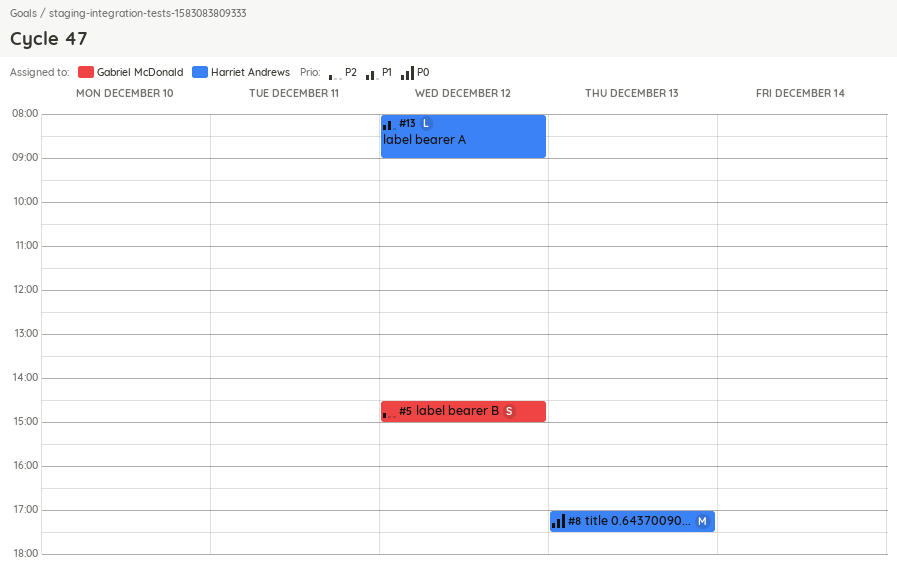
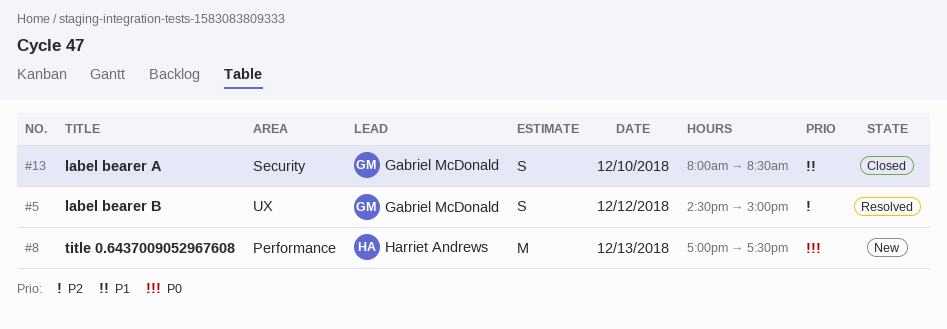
#13, owner: Harriet Andrews -> Gabriel McDonald
#13, estimate: L -> S
#13, day: Dec 12 -> Dec 10
#13, ends: 09:00 -> 08:30

